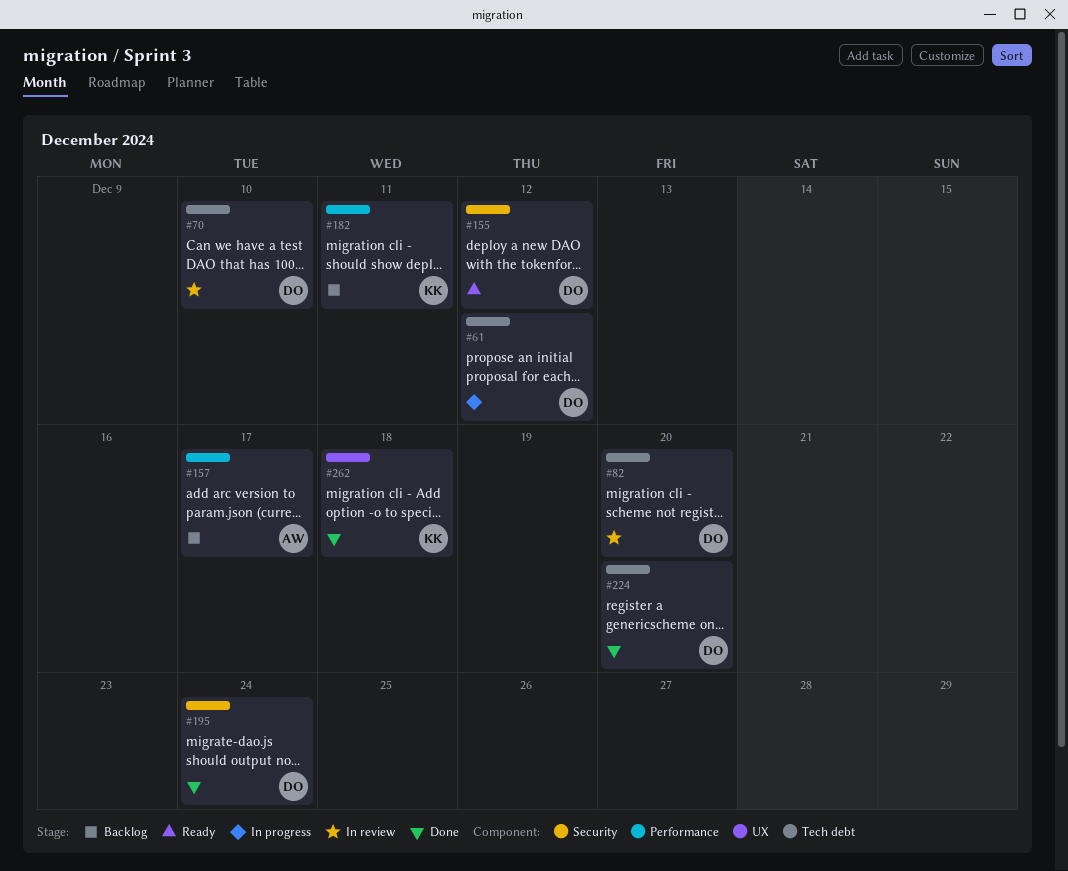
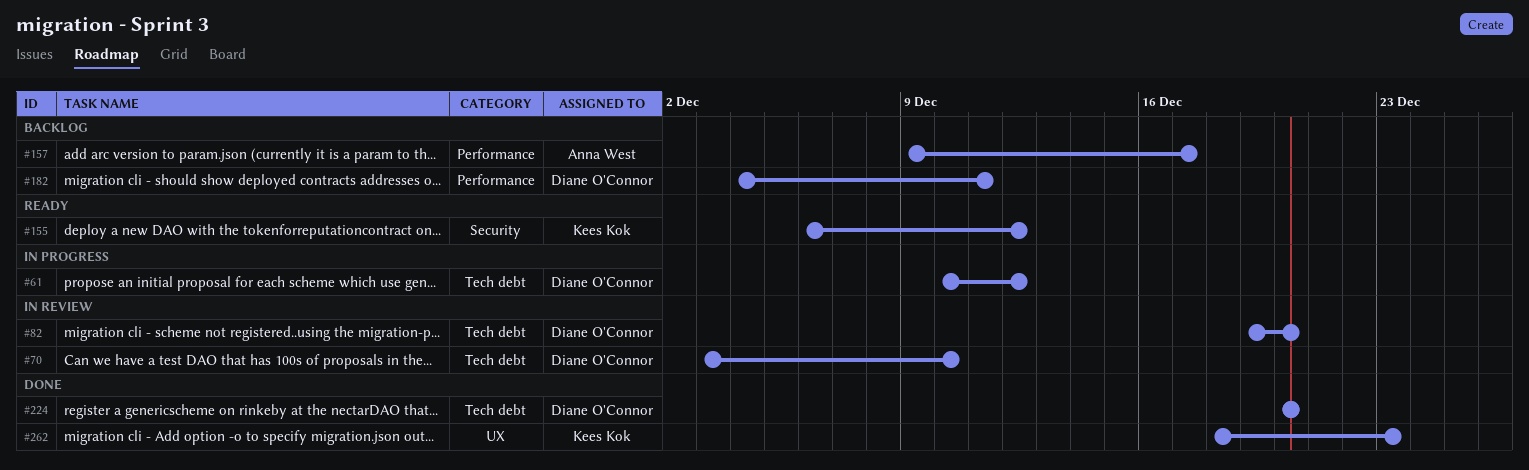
#155, owner: Diane O'Connor -> Kees Kok
#182, owner: Kees Kok -> Diane O'Connor
#195: present -> none
#262, due: Dec 18 -> Dec 23

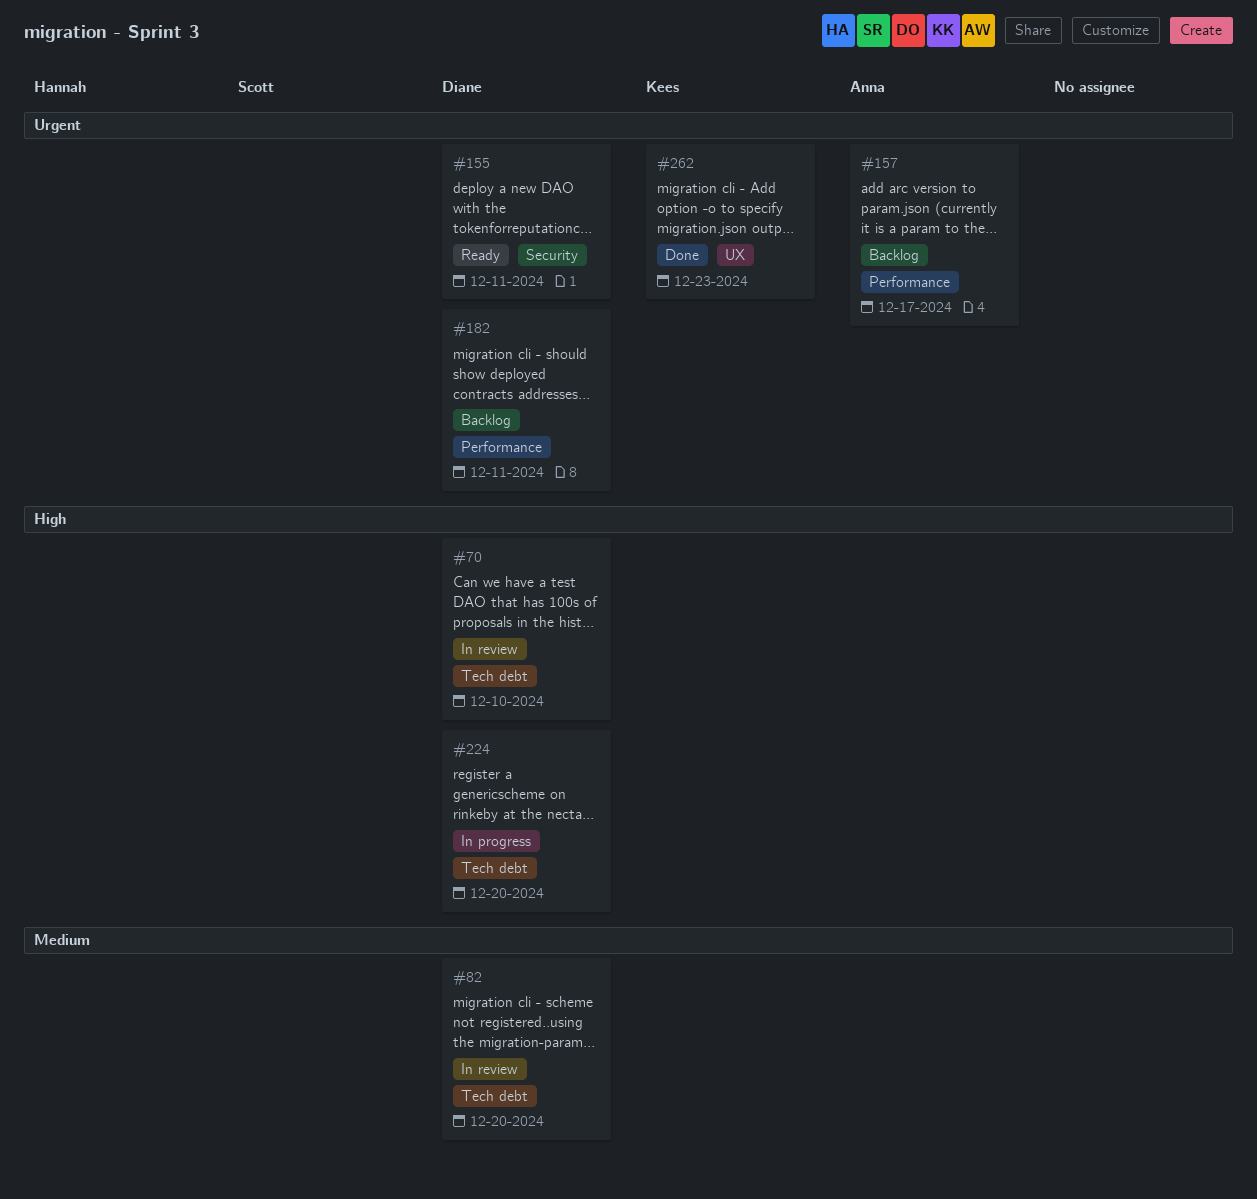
#61: present -> none
#155, owner: Kees Kok -> Diane O'Connor
#155, due: Dec 12 -> Dec 11
#224, status: Done -> In progress

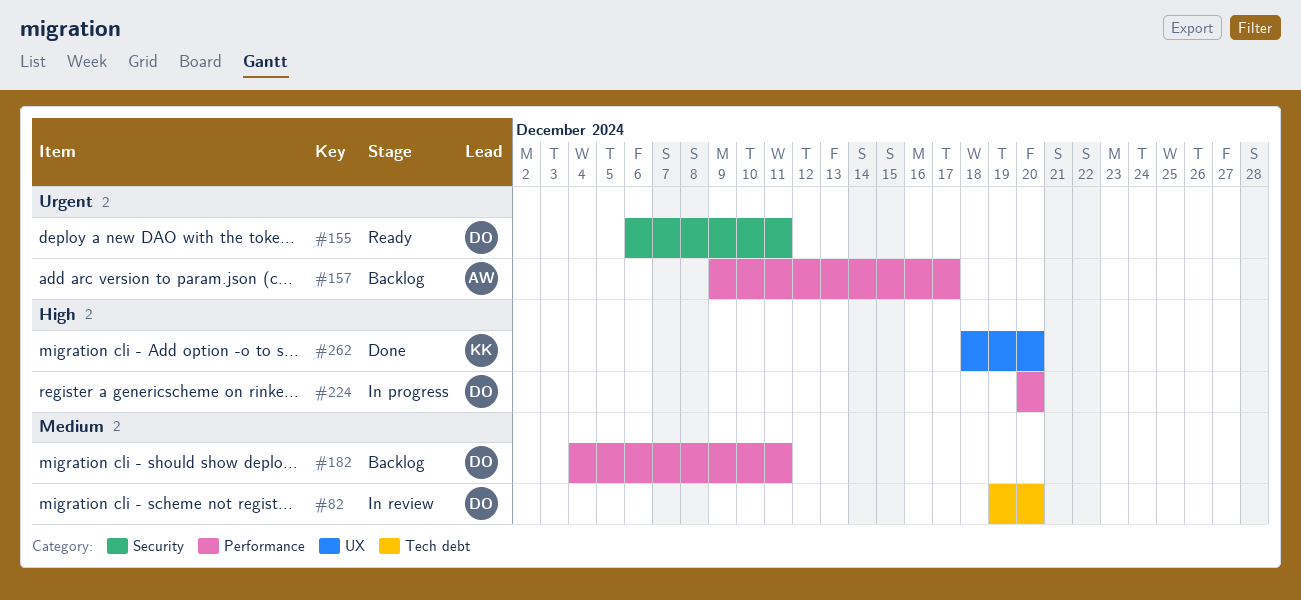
#70: present -> none
#182, priority: Urgent -> Medium
#224, label: Tech debt -> Performance
#262, priority: Urgent -> High
#262, due: Dec 23 -> Dec 20

